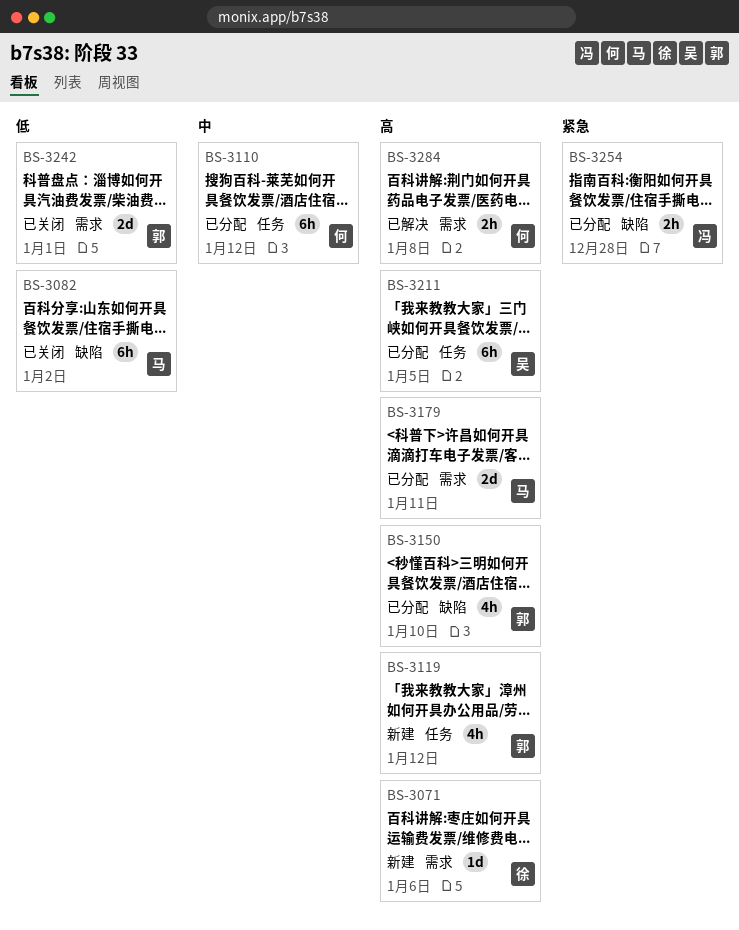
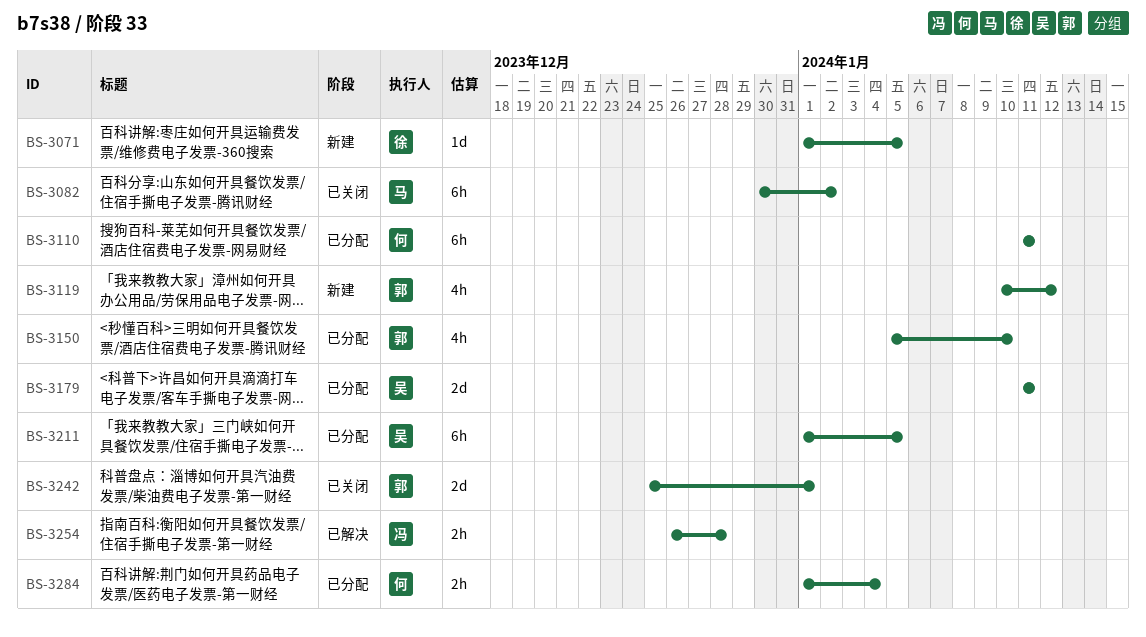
BS-3071, due: Jan 6 -> Jan 5
BS-3110, due: Jan 12 -> Jan 11
BS-3179, owner: 马 -> 吴
BS-3254, status: 已分配 -> 已解决
BS-3284, status: 已解决 -> 已分配
BS-3284, due: Jan 8 -> Jan 4

